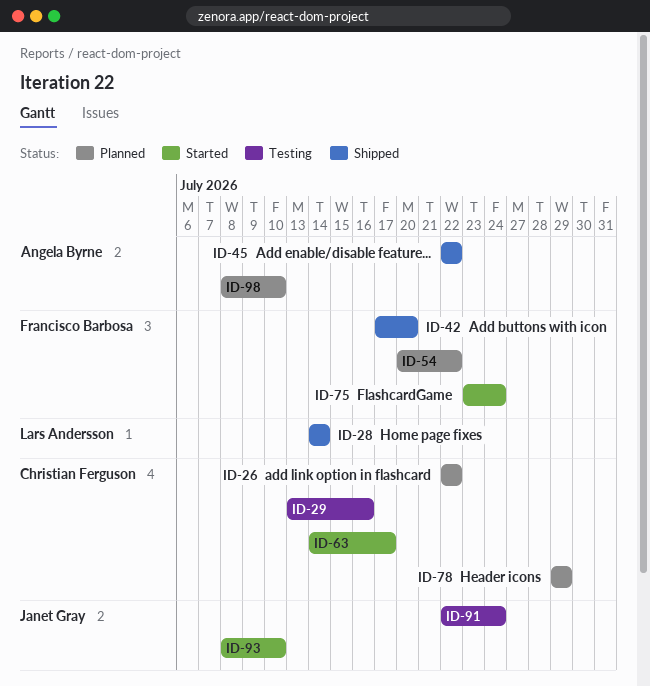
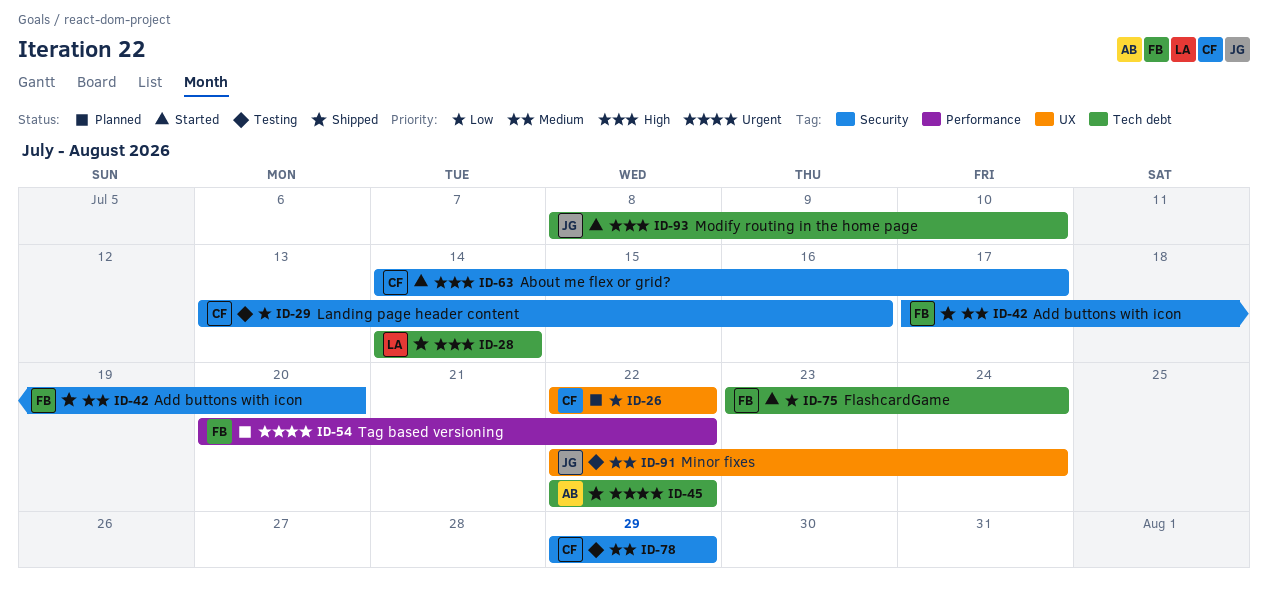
ID-78, status: Planned -> Testing
ID-98: present -> none

